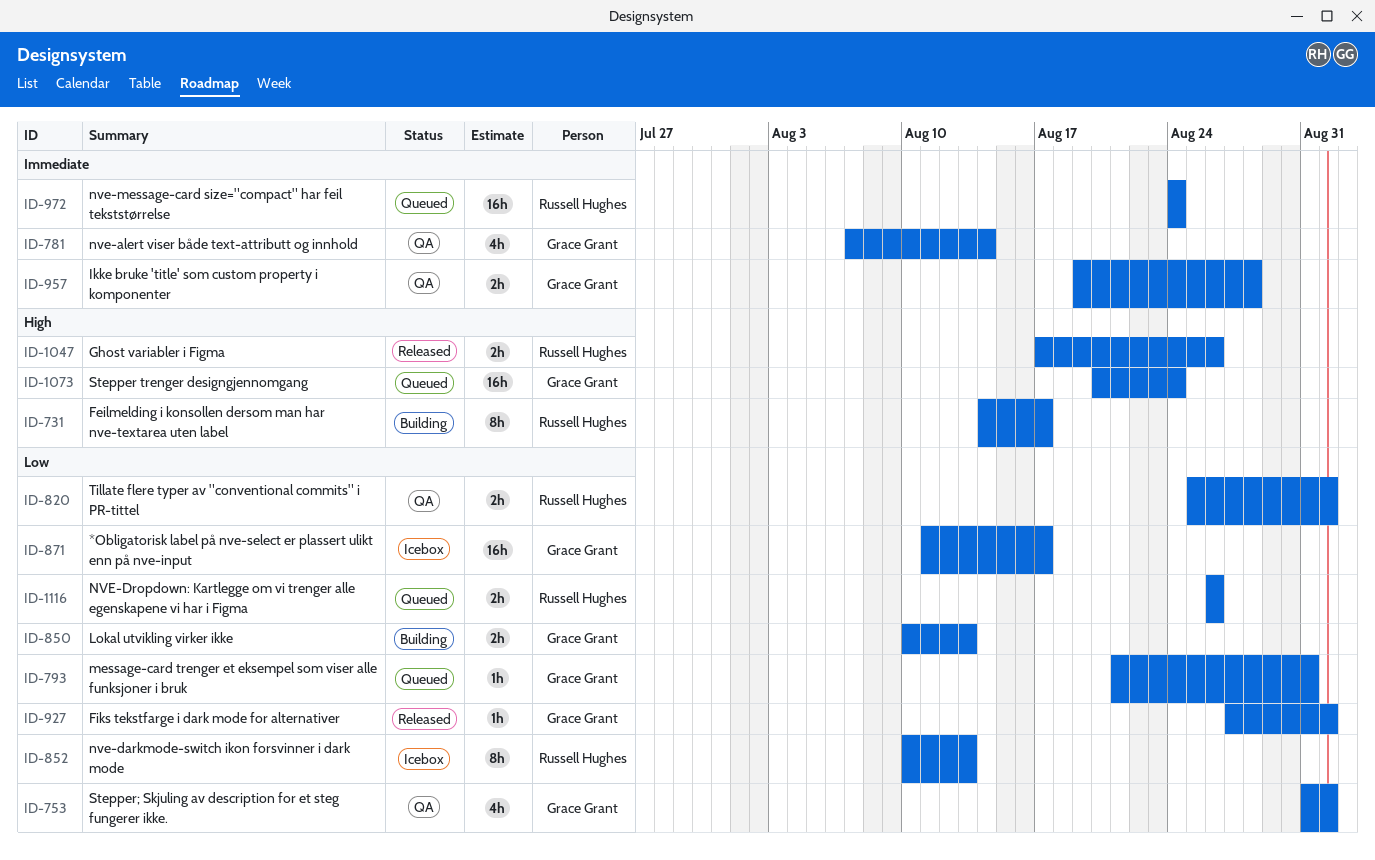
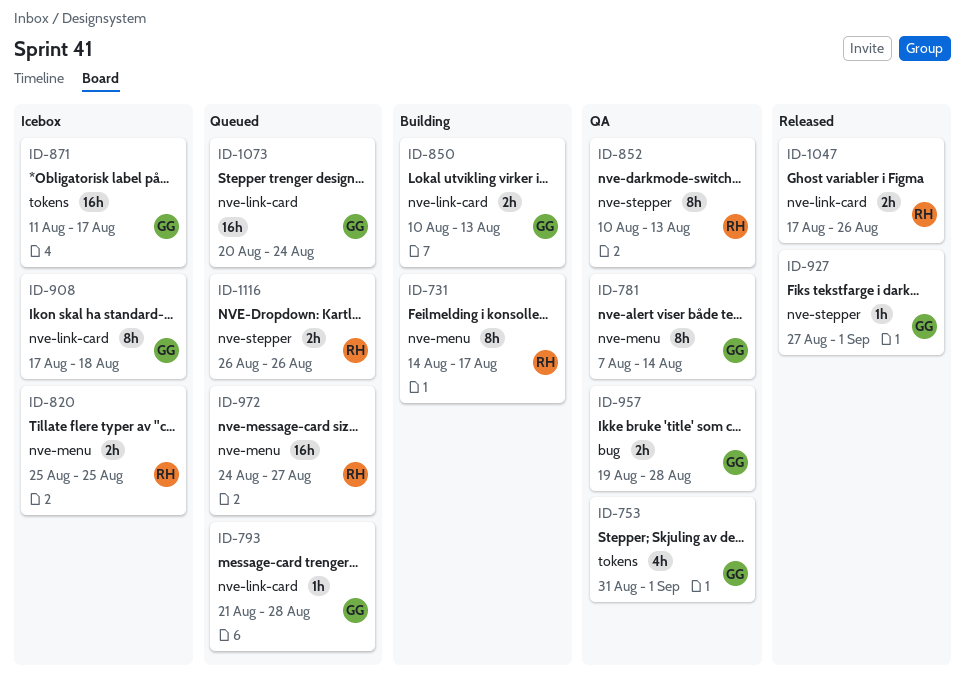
ID-781, estimate: 4h -> 8h
ID-793, due: Aug 31 -> Aug 28
ID-820, status: QA -> Icebox
ID-820, due: Sep 1 -> Aug 25
ID-852, status: Icebox -> QA
ID-908: none -> present
ID-972, due: Aug 24 -> Aug 27

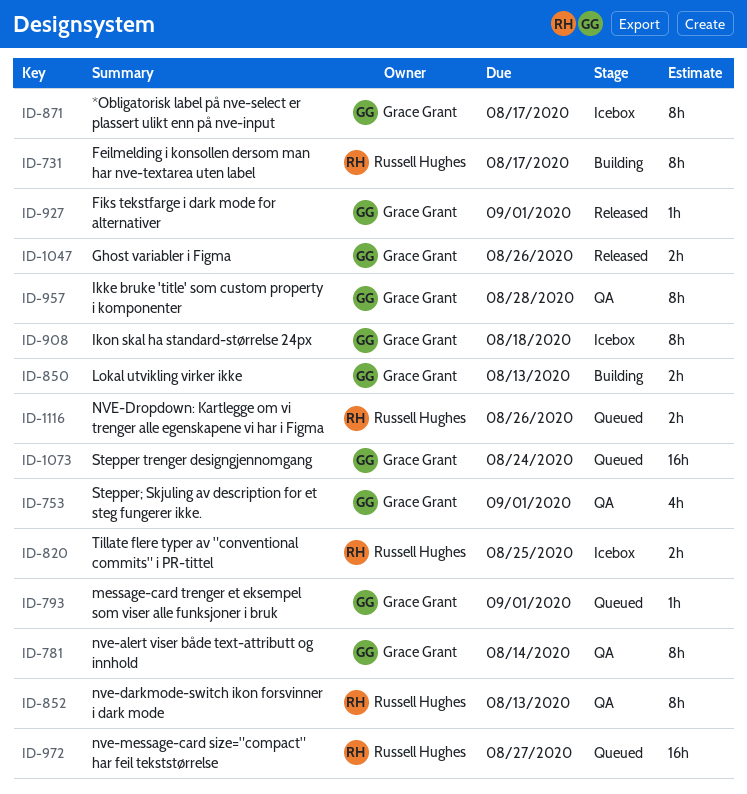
ID-793, due: Aug 28 -> Sep 1
ID-871, estimate: 16h -> 8h
ID-957, estimate: 2h -> 8h
ID-1047, owner: Russell Hughes -> Grace Grant

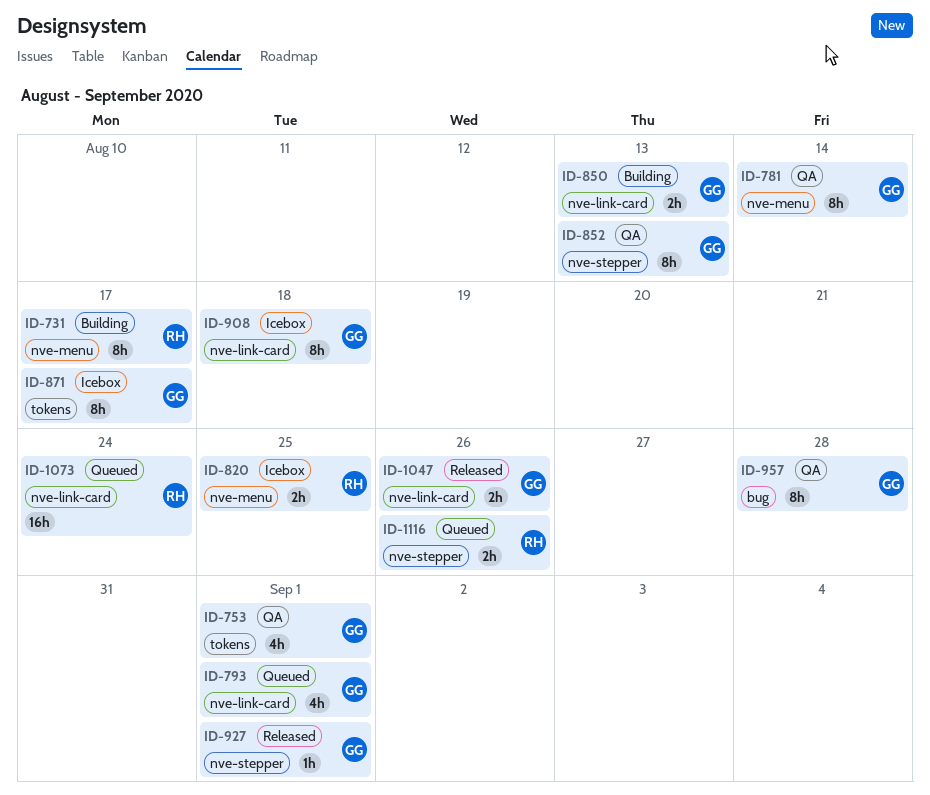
ID-793, estimate: 1h -> 4h
ID-852, owner: Russell Hughes -> Grace Grant
ID-972: present -> none
ID-1073, owner: Grace Grant -> Russell Hughes

